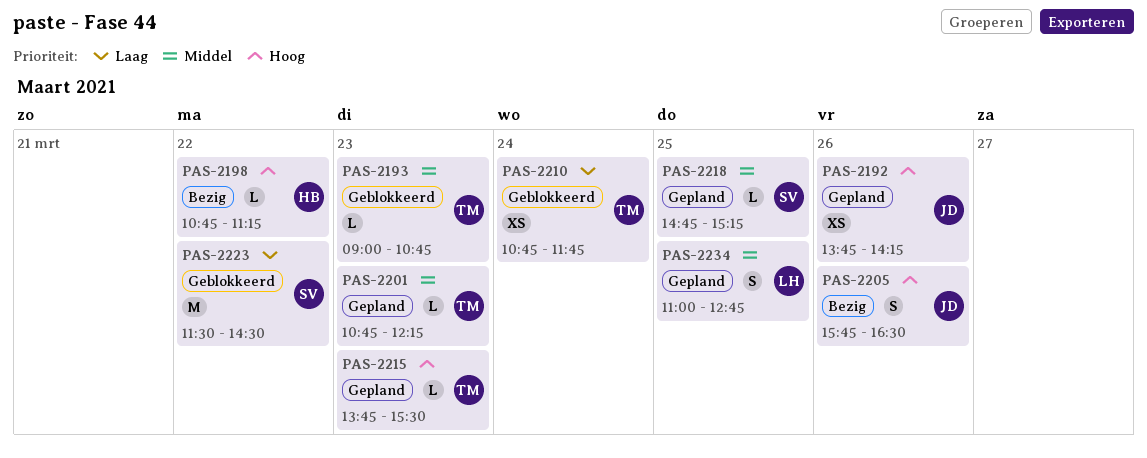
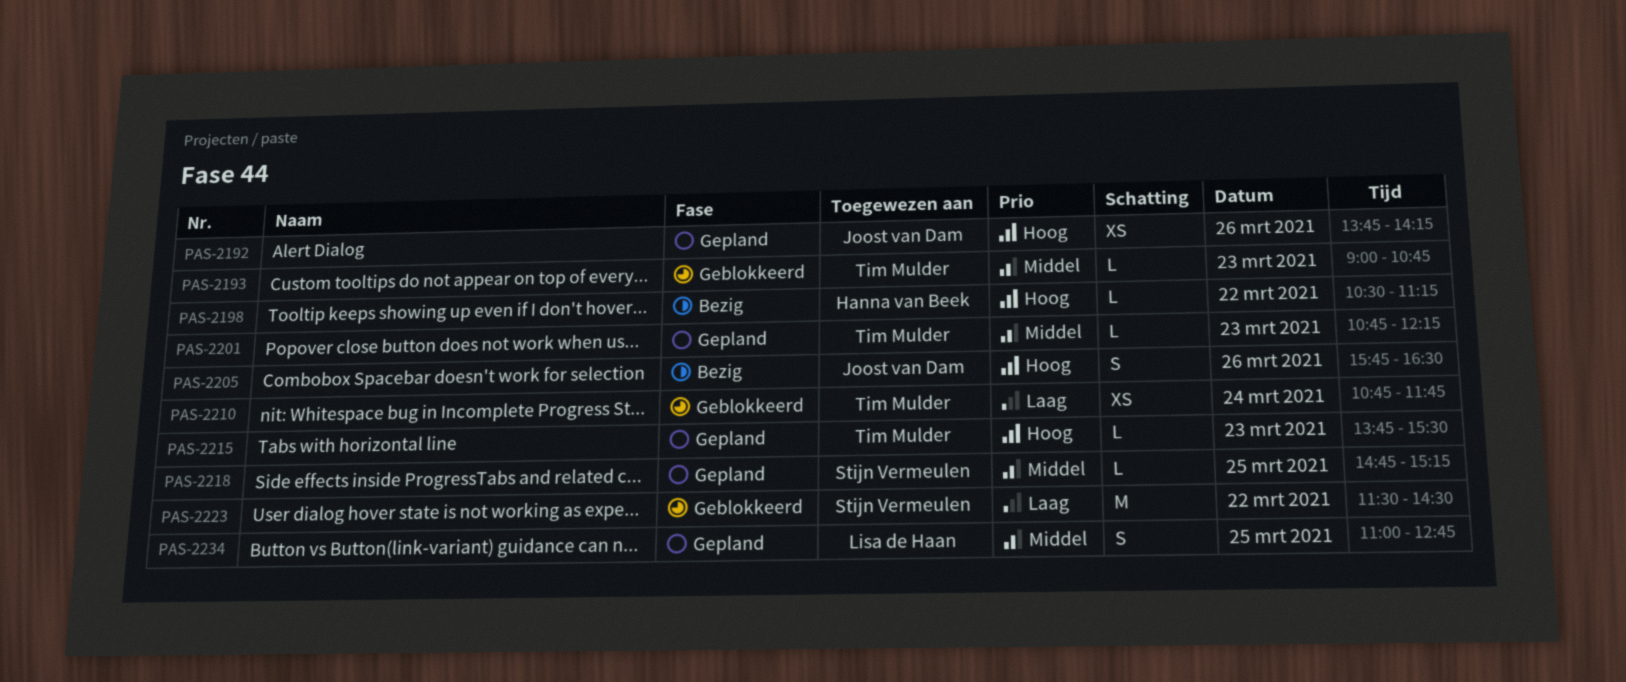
PAS-2198, begins: 10:45 -> 10:30

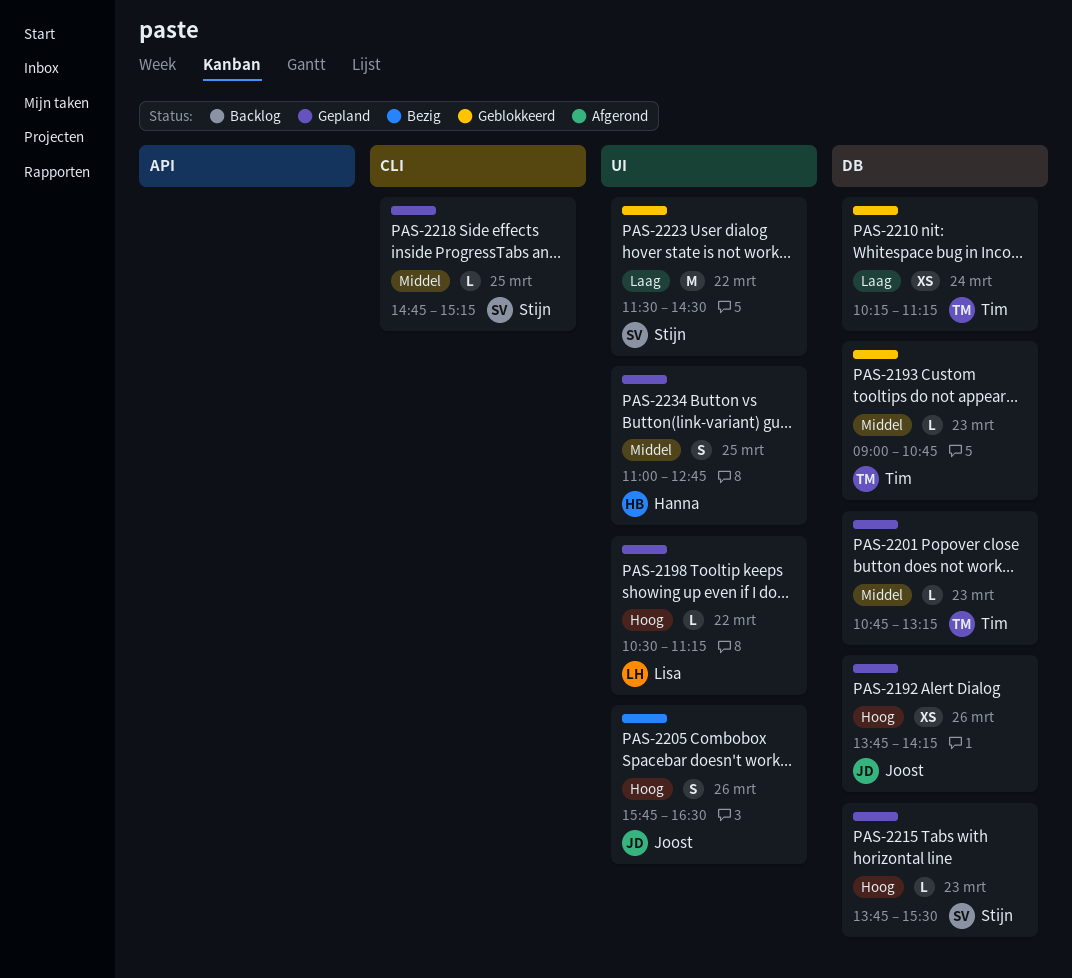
PAS-2198, status: Bezig -> Gepland
PAS-2198, owner: Hanna van Beek -> Lisa de Haan
PAS-2201, ends: 12:15 -> 13:15
PAS-2210, begins: 10:45 -> 10:15
PAS-2210, ends: 11:45 -> 11:15
PAS-2215, owner: Tim Mulder -> Stijn Vermeulen
PAS-2234, owner: Lisa de Haan -> Hanna van Beek

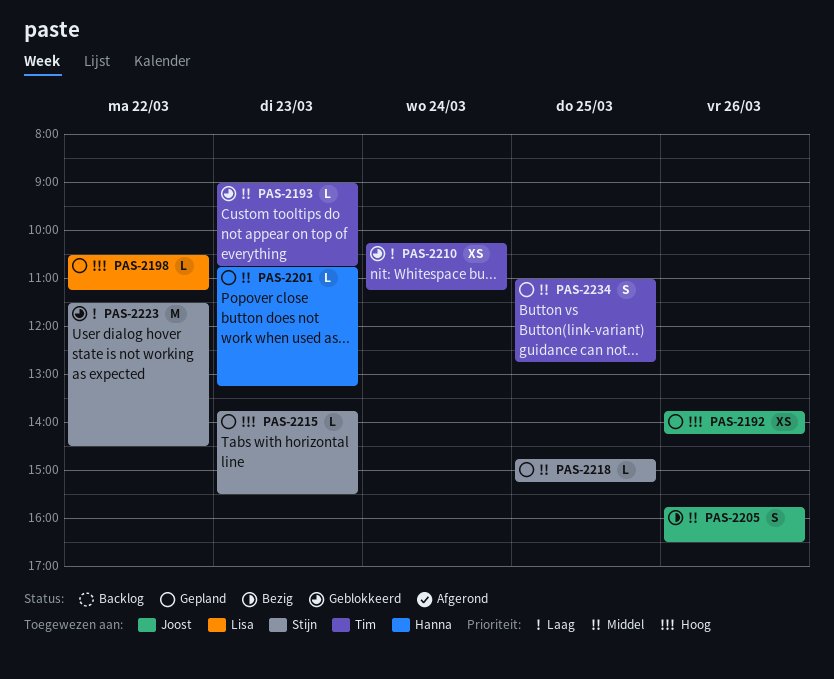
PAS-2201, owner: Tim -> Hanna
PAS-2205, priority: Hoog -> Middel
PAS-2234, owner: Hanna -> Tim

